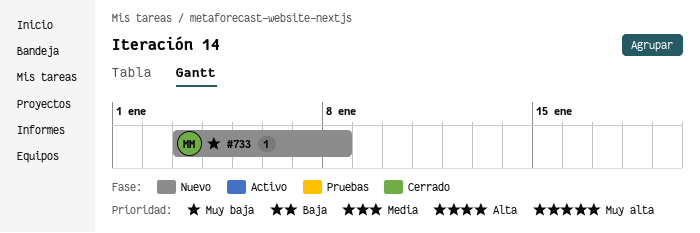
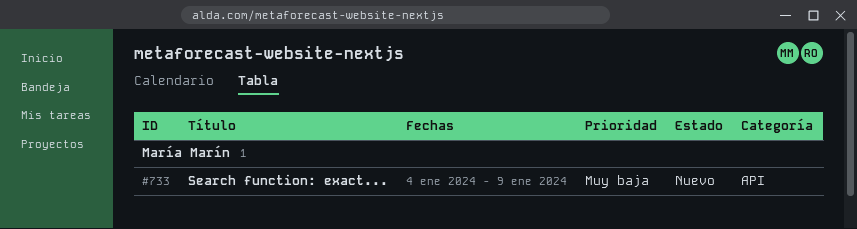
#733, start: Jan 3 -> Jan 4
#733, due: Jan 8 -> Jan 9

